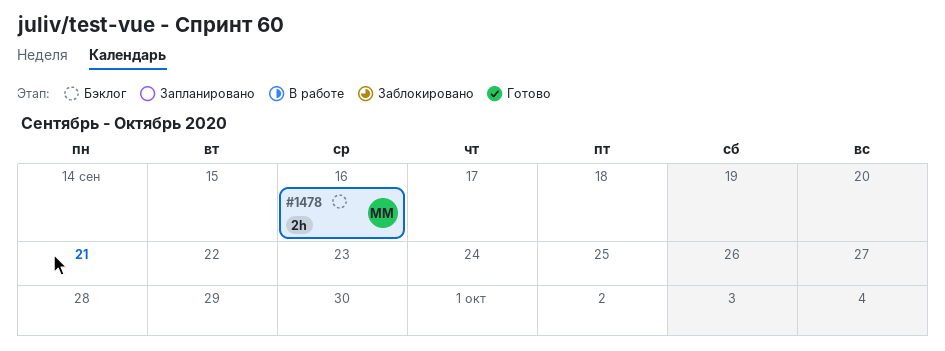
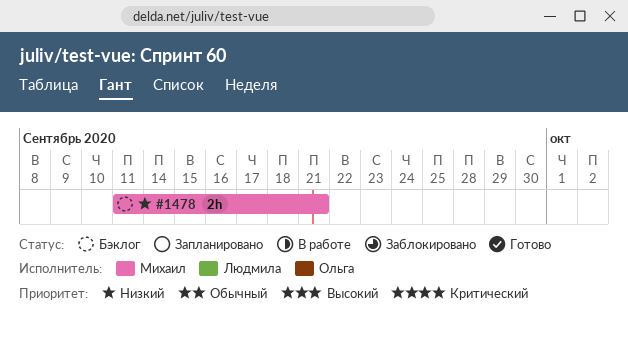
#1478, due: Sep 16 -> Sep 21

